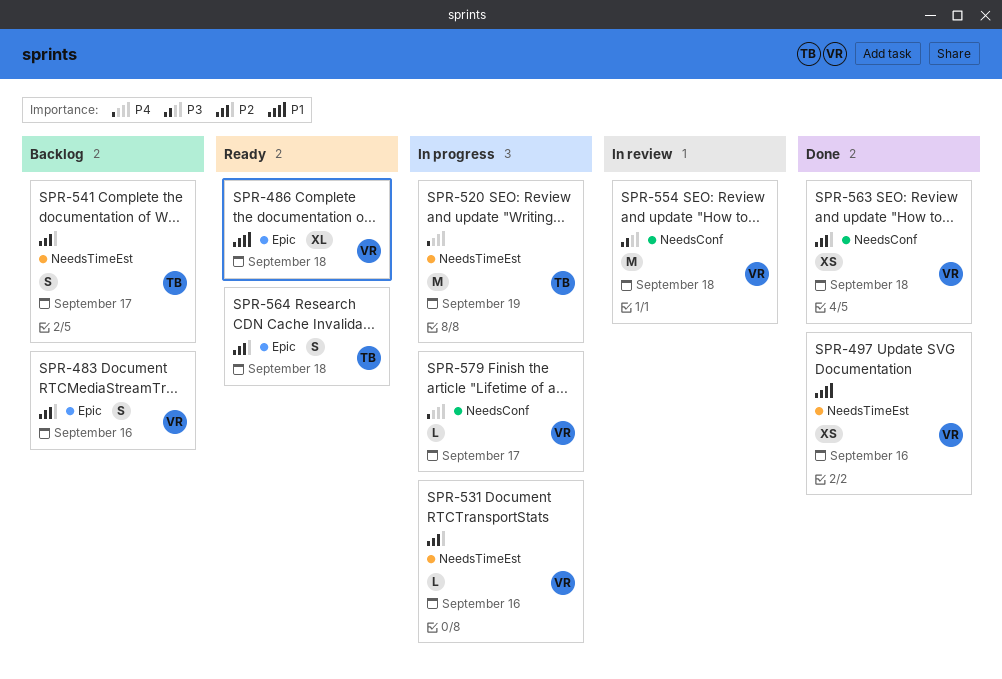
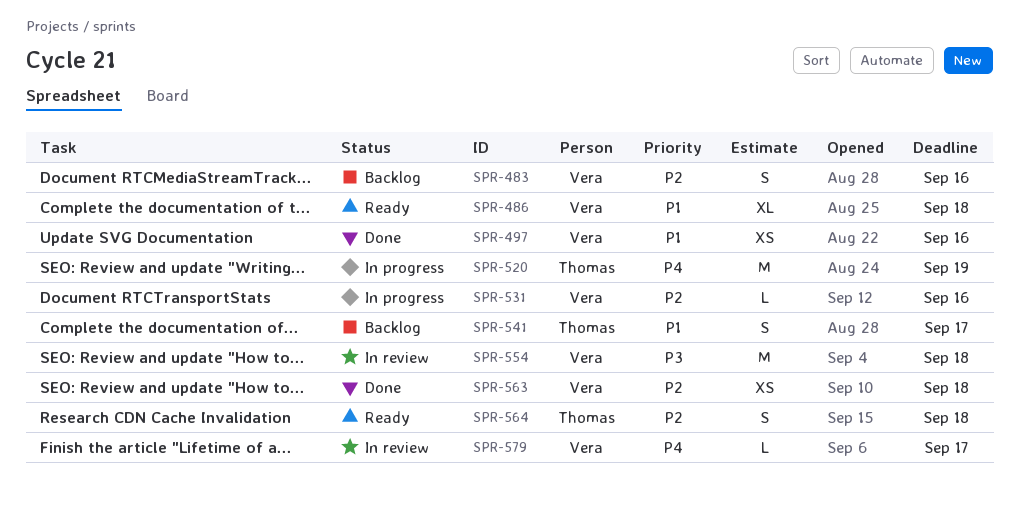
SPR-541, priority: P2 -> P1
SPR-579, status: In progress -> In review

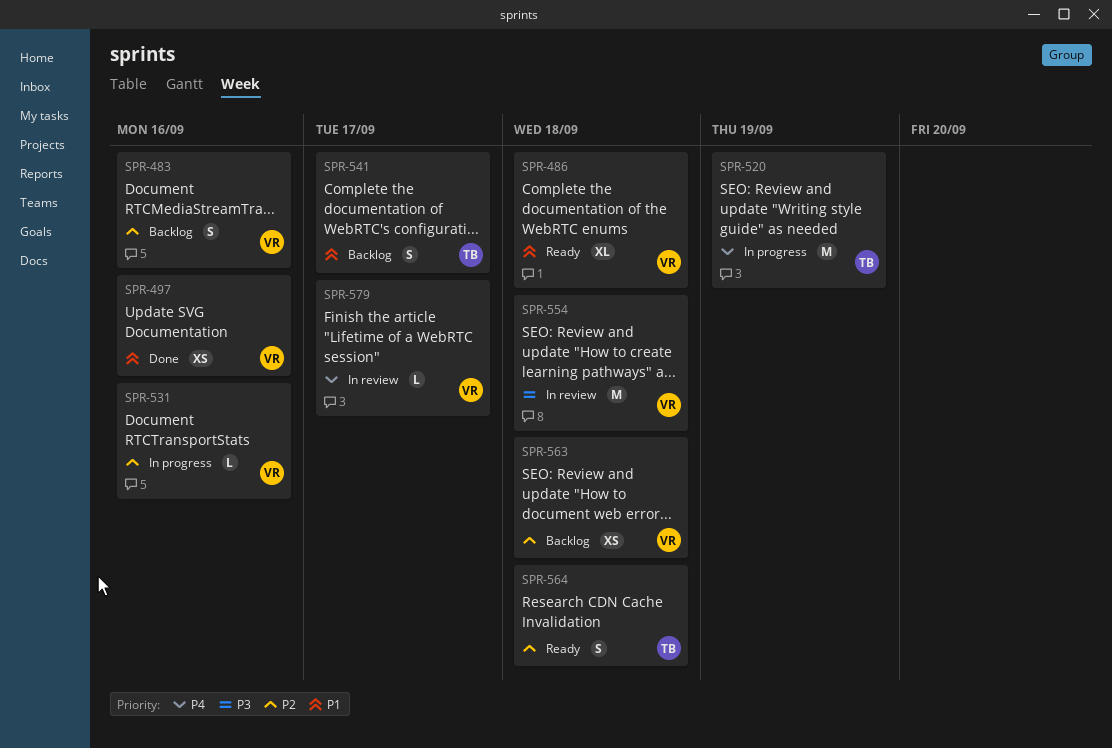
SPR-563, status: Done -> Backlog

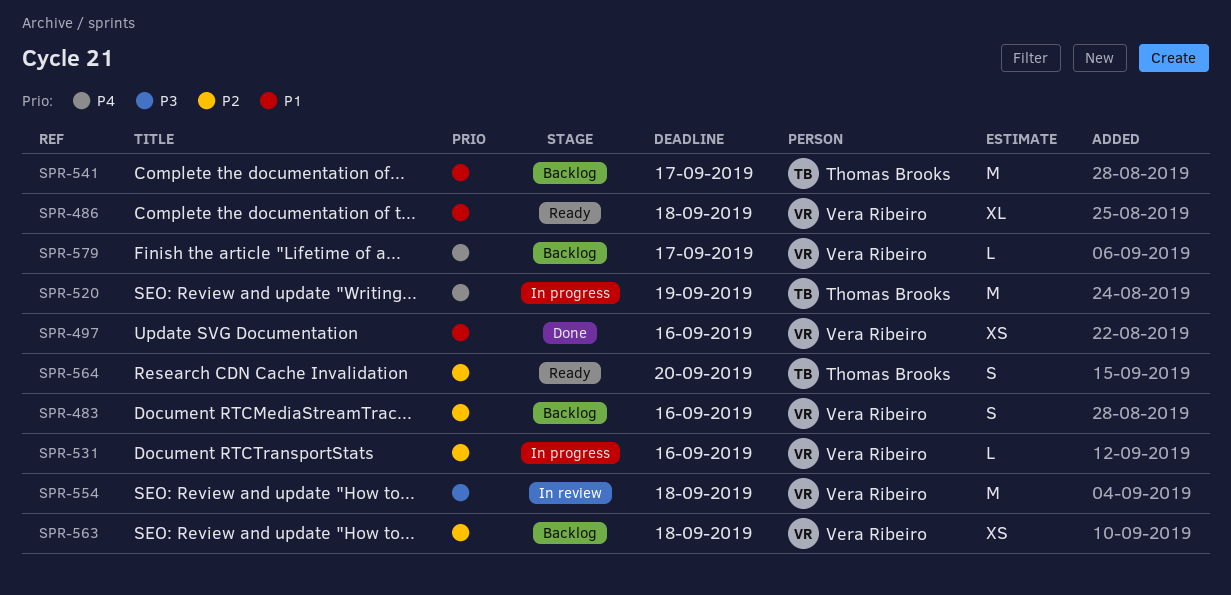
SPR-541, estimate: S -> M
SPR-564, due: Sep 18 -> Sep 20
SPR-579, status: In review -> Backlog

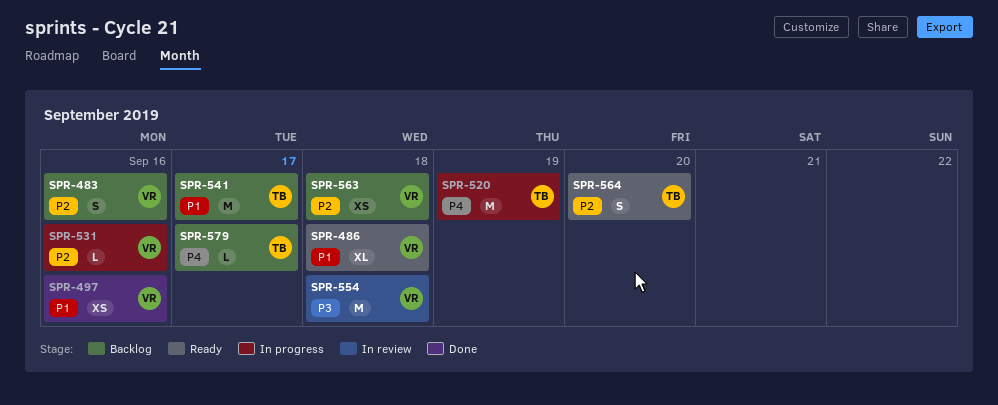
SPR-579, owner: Vera Ribeiro -> Thomas Brooks

